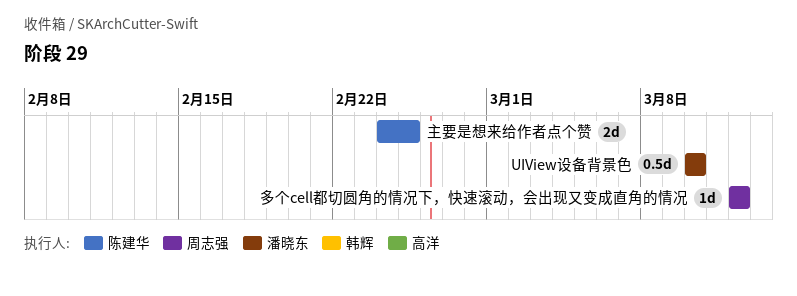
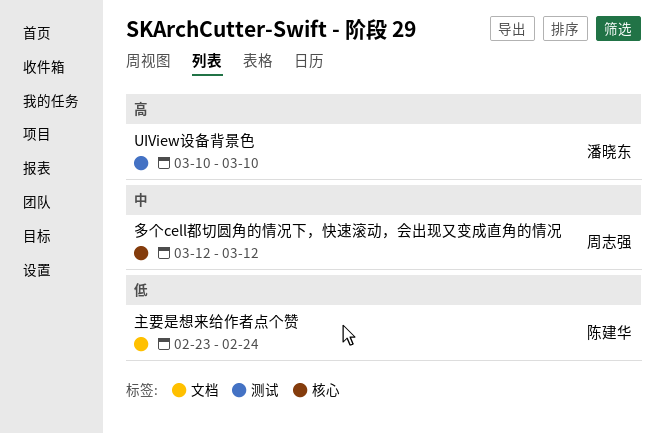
主要是想来给作者点个赞, start: Feb 24 -> Feb 23
主要是想来给作者点个赞, due: Feb 25 -> Feb 24

